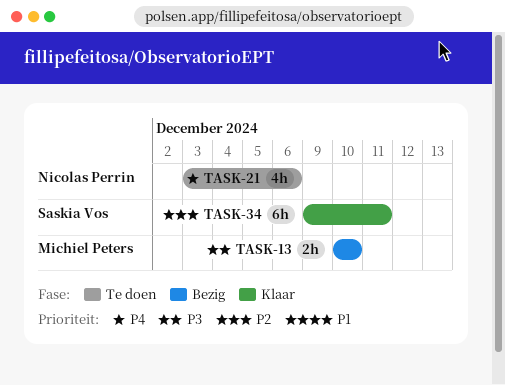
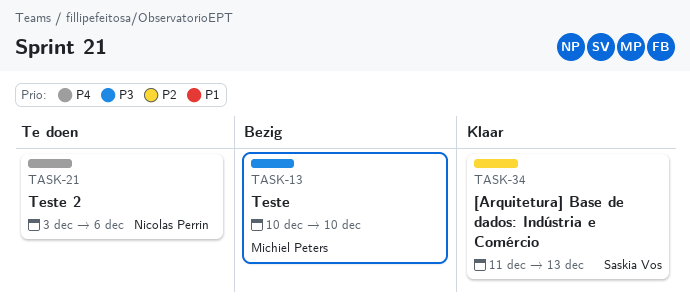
TASK-34, start: Dec 9 -> Dec 11
TASK-34, due: Dec 11 -> Dec 13

